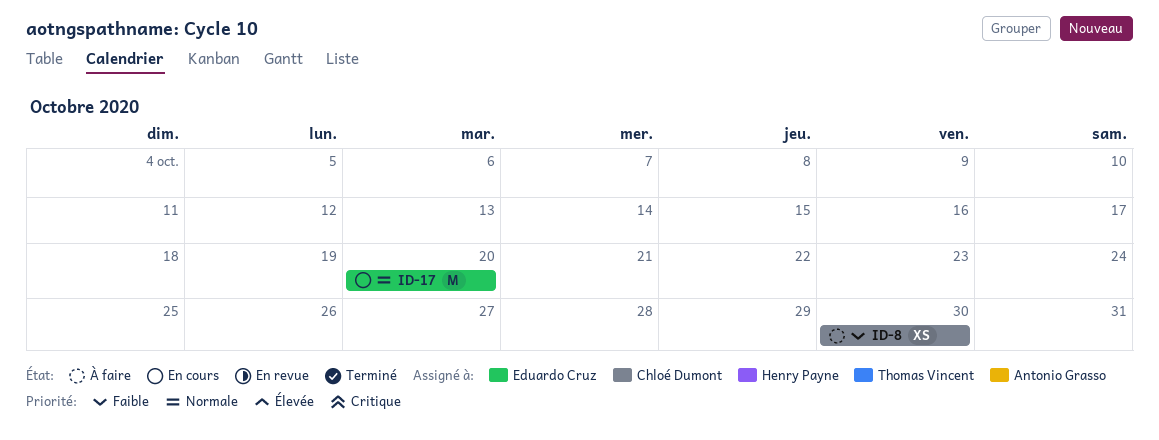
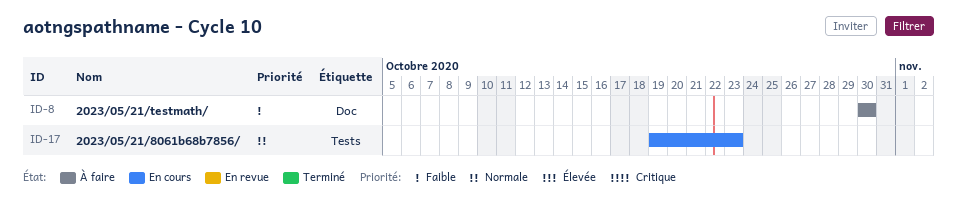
ID-17, start: Oct 20 -> Oct 19
ID-17, due: Oct 20 -> Oct 23

